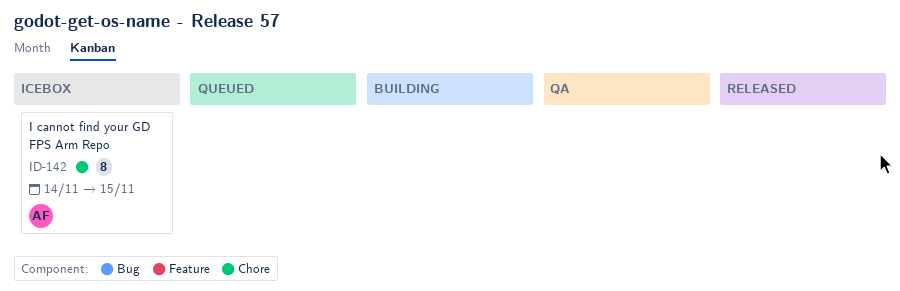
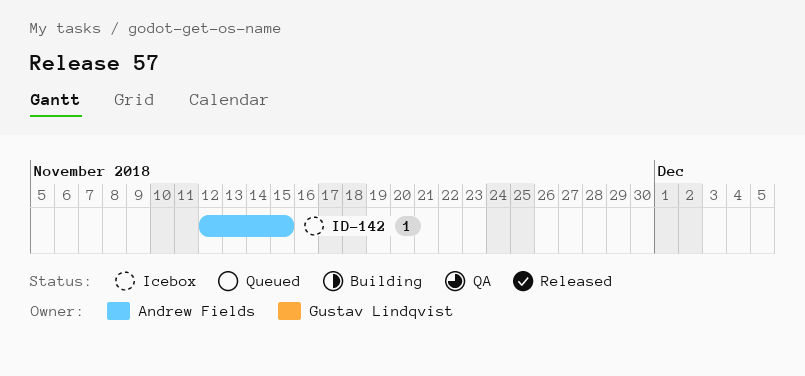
ID-142, estimate: 8 -> 1
ID-142, start: Nov 14 -> Nov 12

